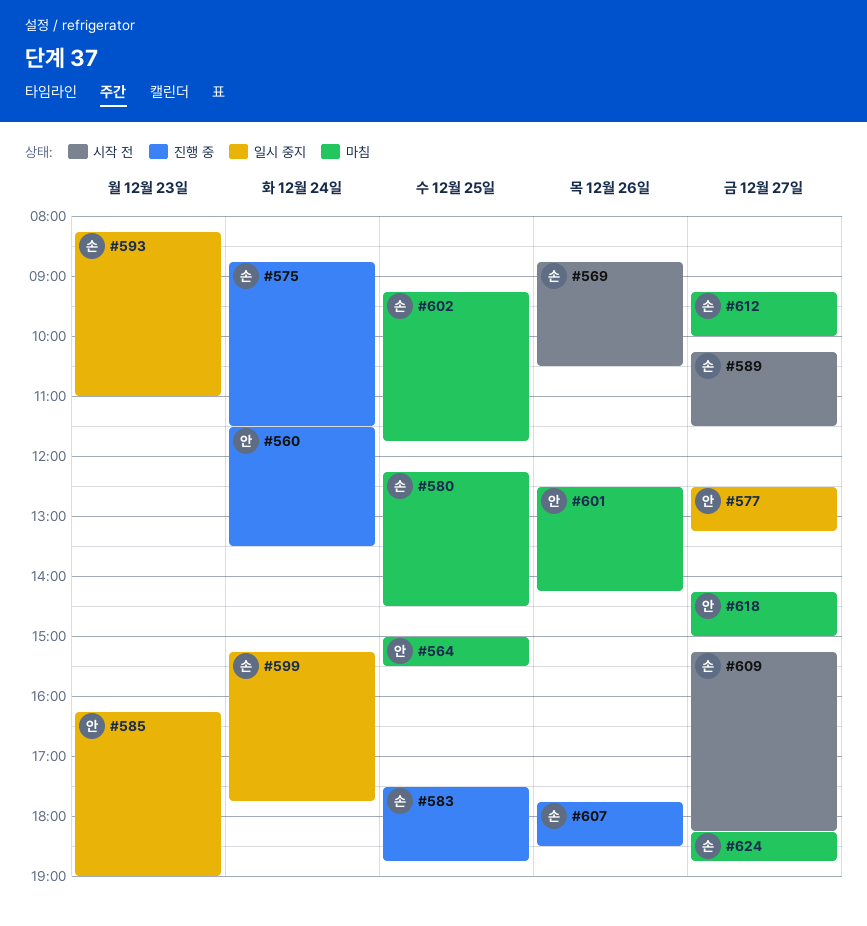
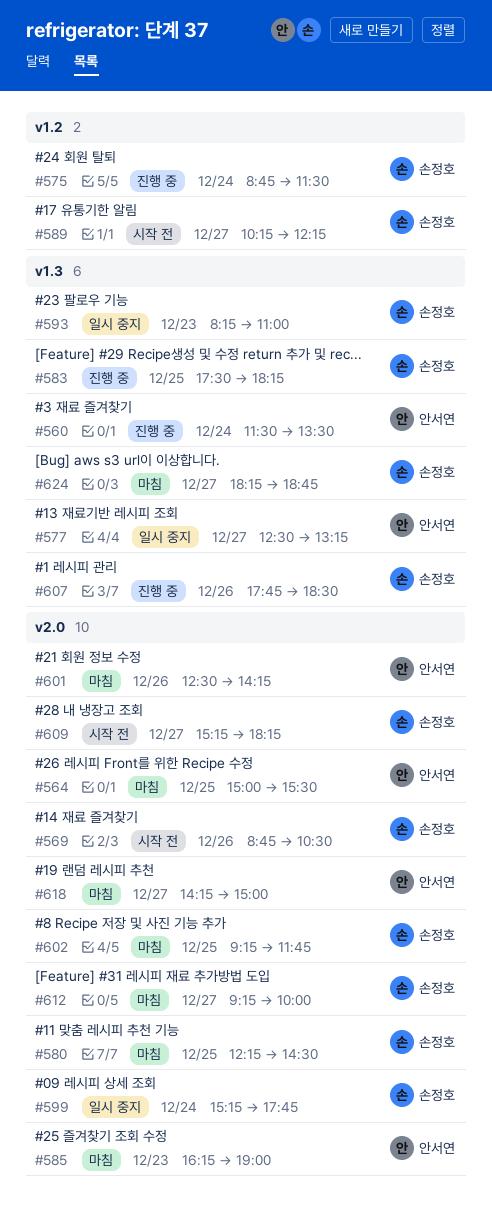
#583, ends: 18:45 -> 18:15
#585, status: 일시 중지 -> 마침
#589, ends: 11:30 -> 12:15

